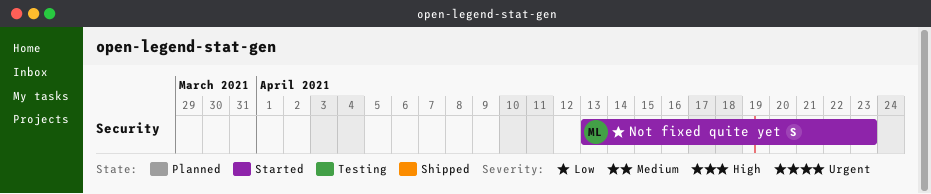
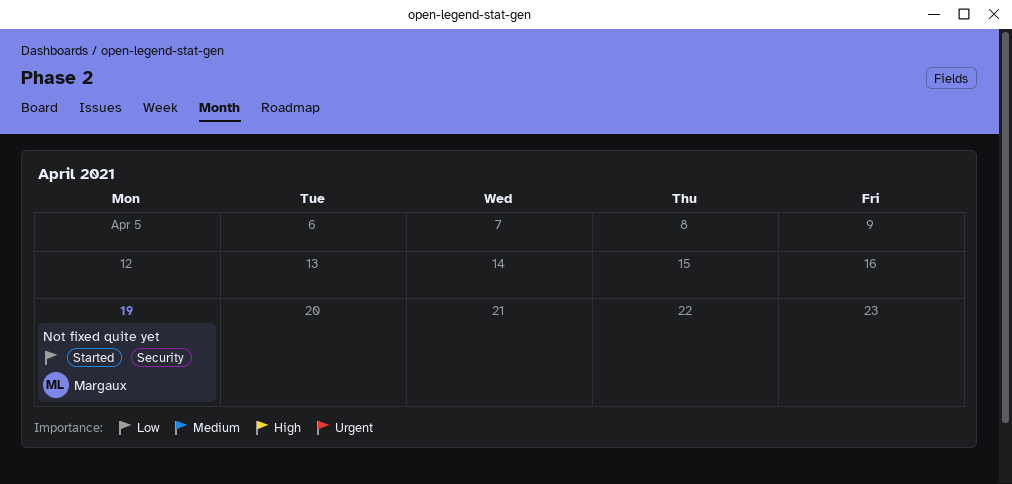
Not fixed quite yet, due: Apr 23 -> Apr 19

